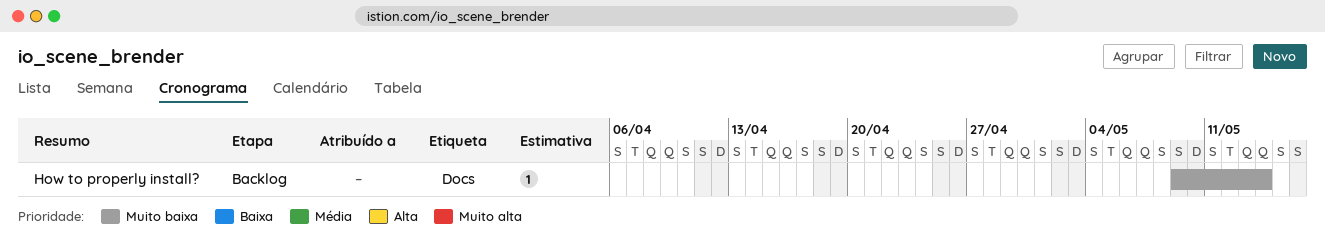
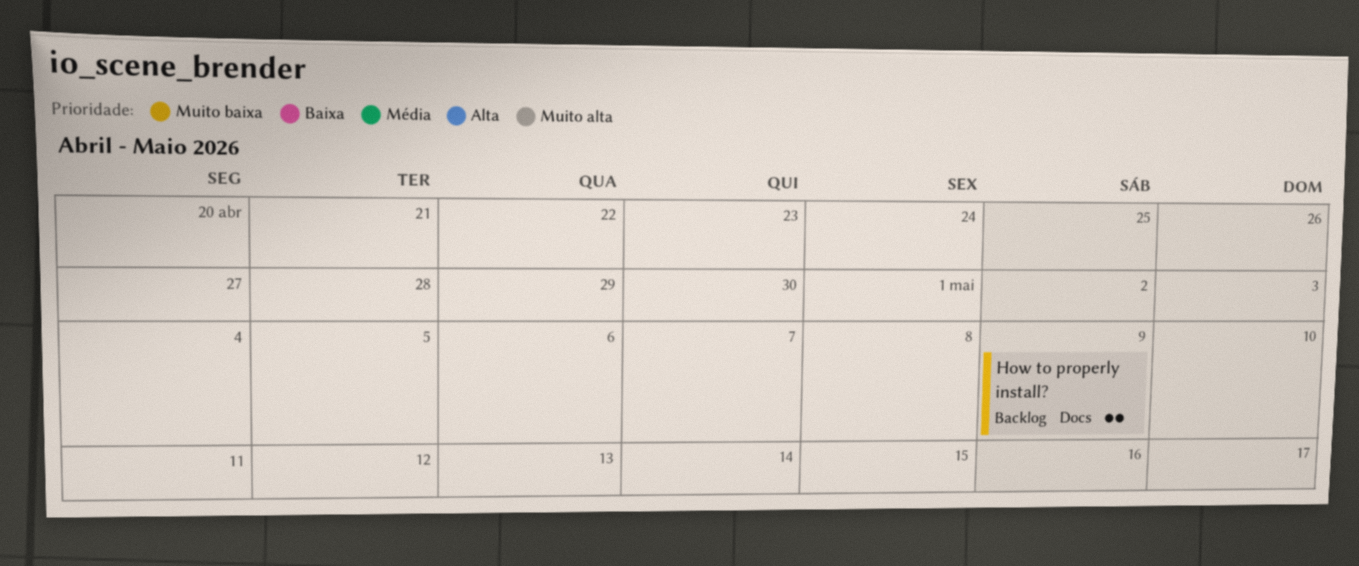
How to properly install?, estimate: 1 -> 2
How to properly install?, due: May 14 -> May 9

